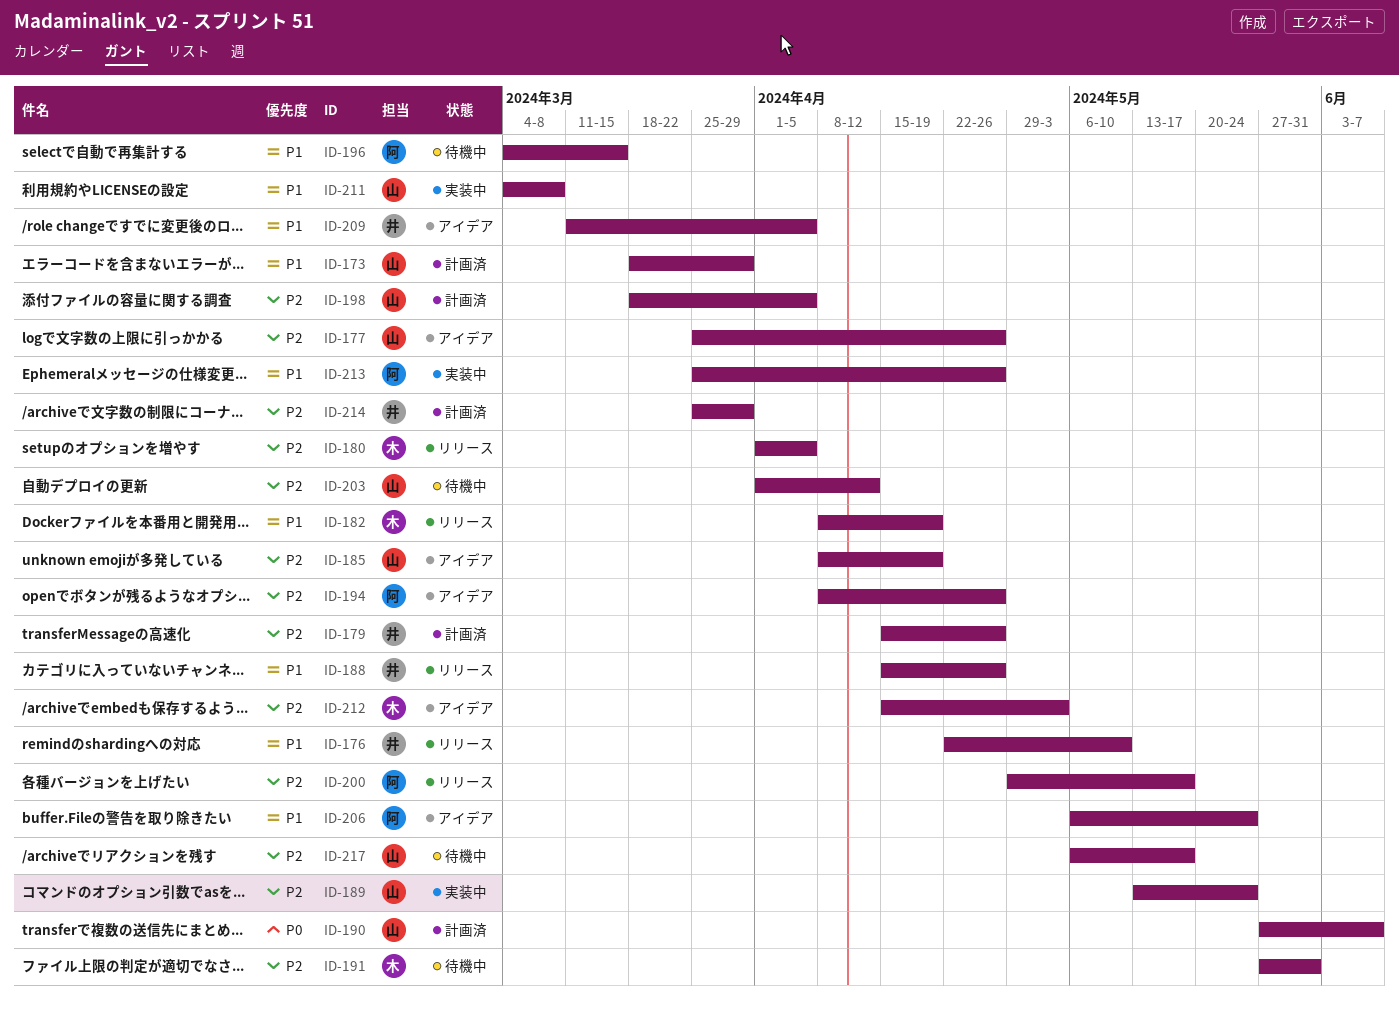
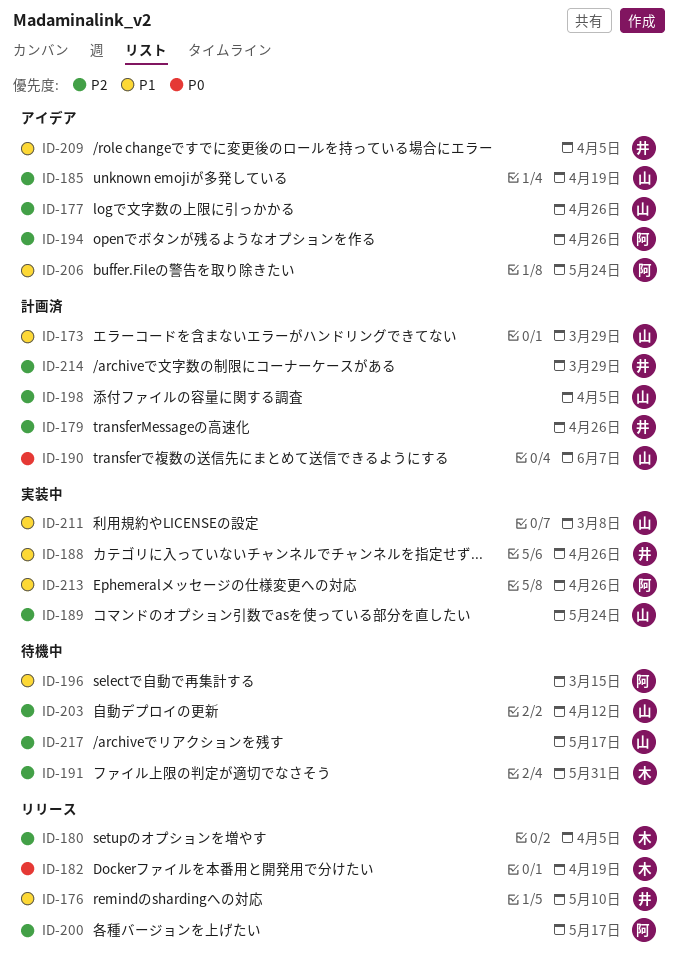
ID-182, priority: P1 -> P0
ID-188, status: リリース -> 実装中
ID-212: present -> none

